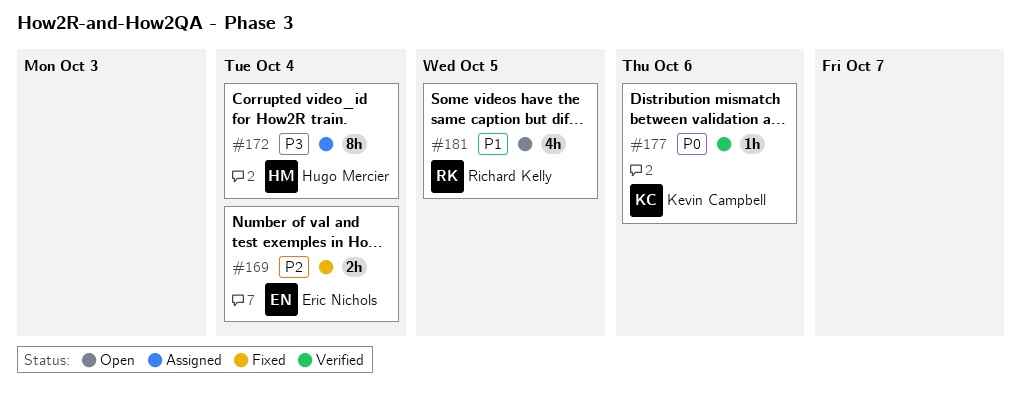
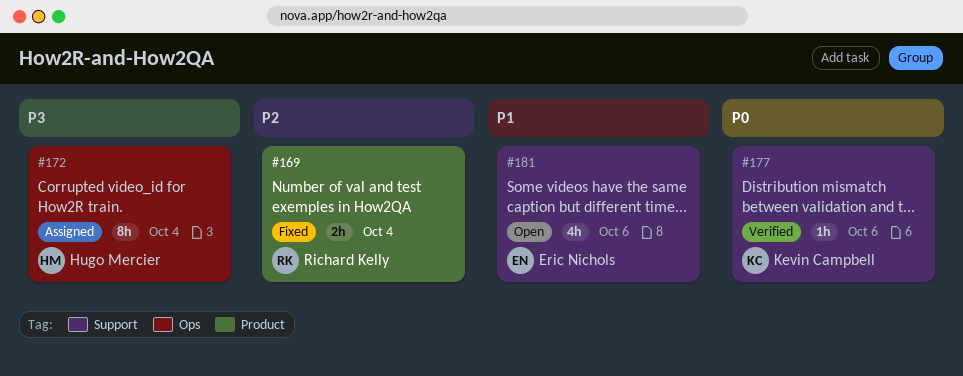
#169, owner: Eric Nichols -> Richard Kelly
#181, owner: Richard Kelly -> Eric Nichols
#181, due: Oct 5 -> Oct 6

